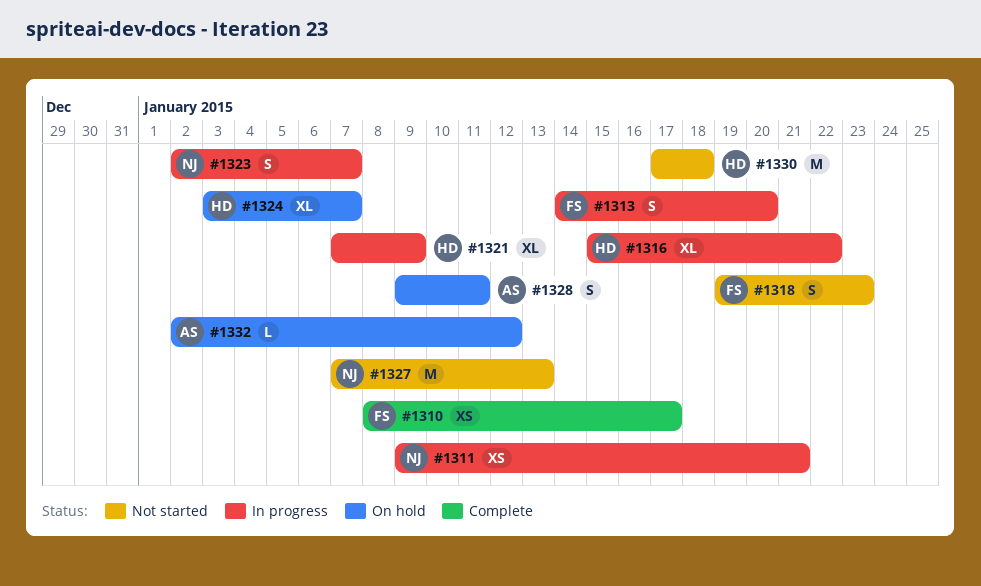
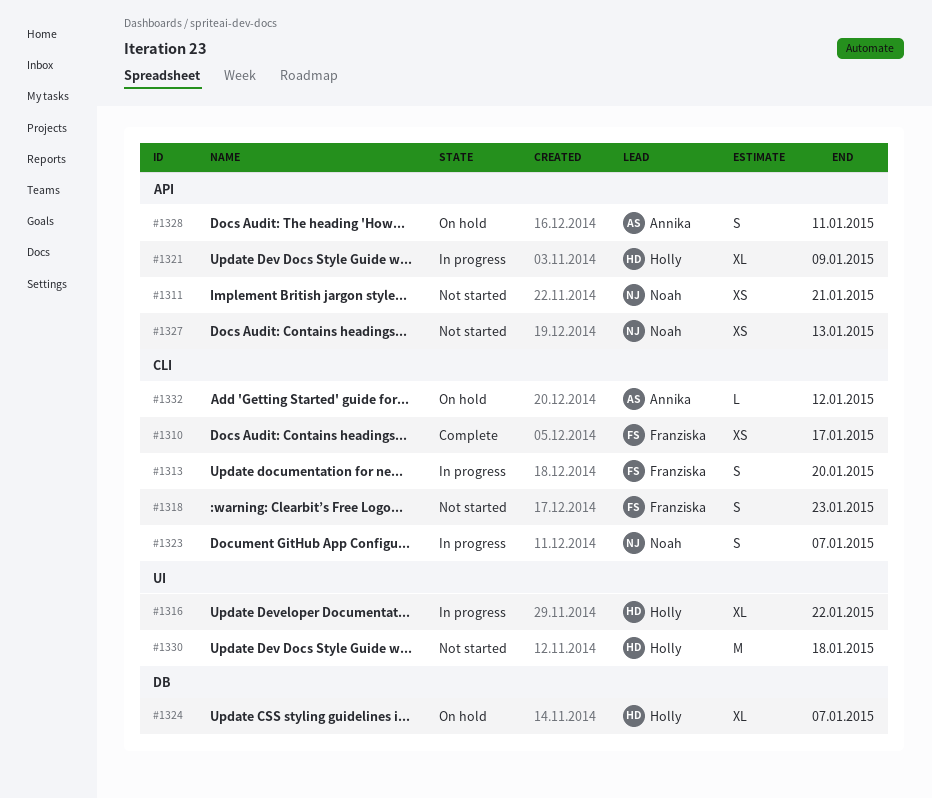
#1311, status: In progress -> Not started
#1327, estimate: M -> XS

